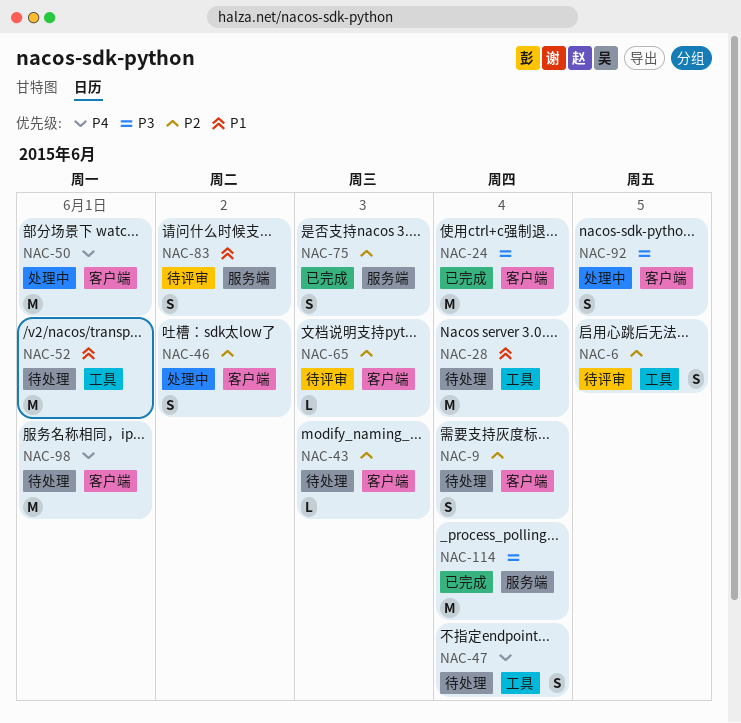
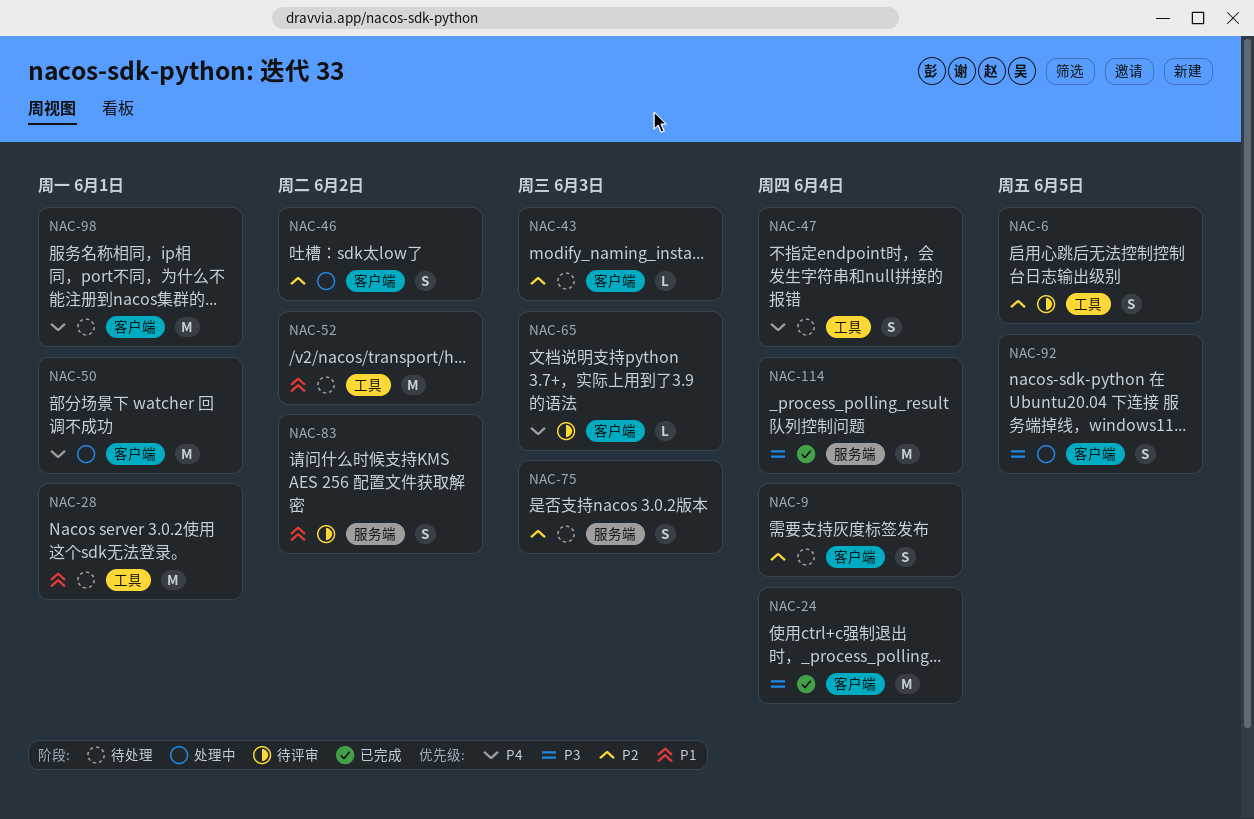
NAC-28, due: Jun 4 -> Jun 1
NAC-52, due: Jun 1 -> Jun 2
NAC-65, priority: P2 -> P4
NAC-75, status: 已完成 -> 待处理

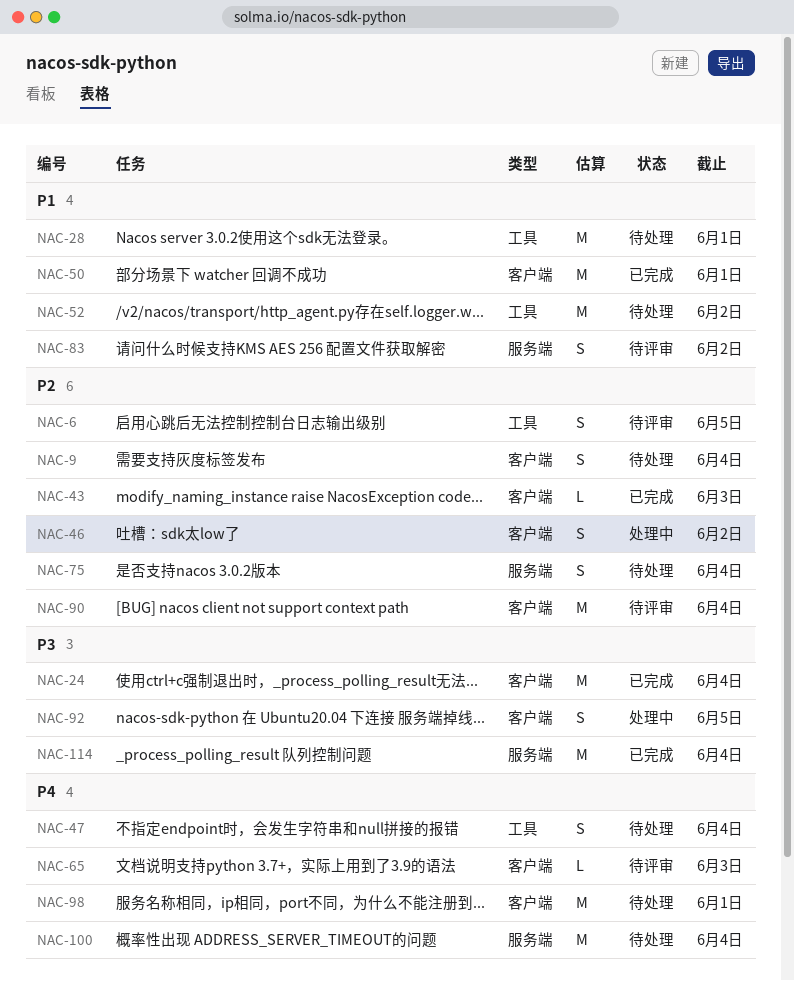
NAC-43, status: 待处理 -> 已完成
NAC-50, status: 处理中 -> 已完成
NAC-50, priority: P4 -> P1
NAC-75, due: Jun 3 -> Jun 4
NAC-90: none -> present
NAC-100: none -> present

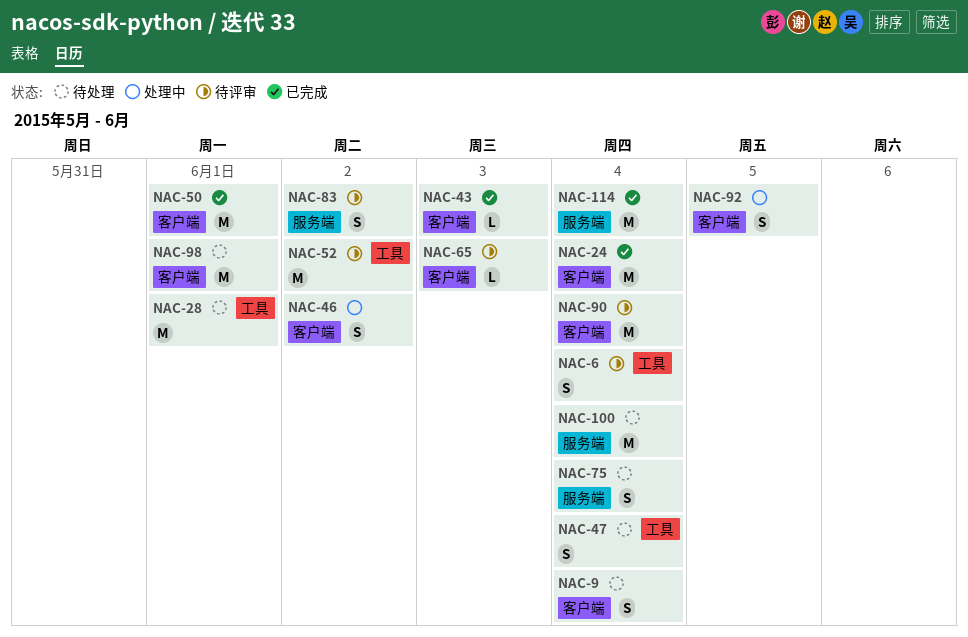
NAC-6, due: Jun 5 -> Jun 4
NAC-52, status: 待处理 -> 待评审

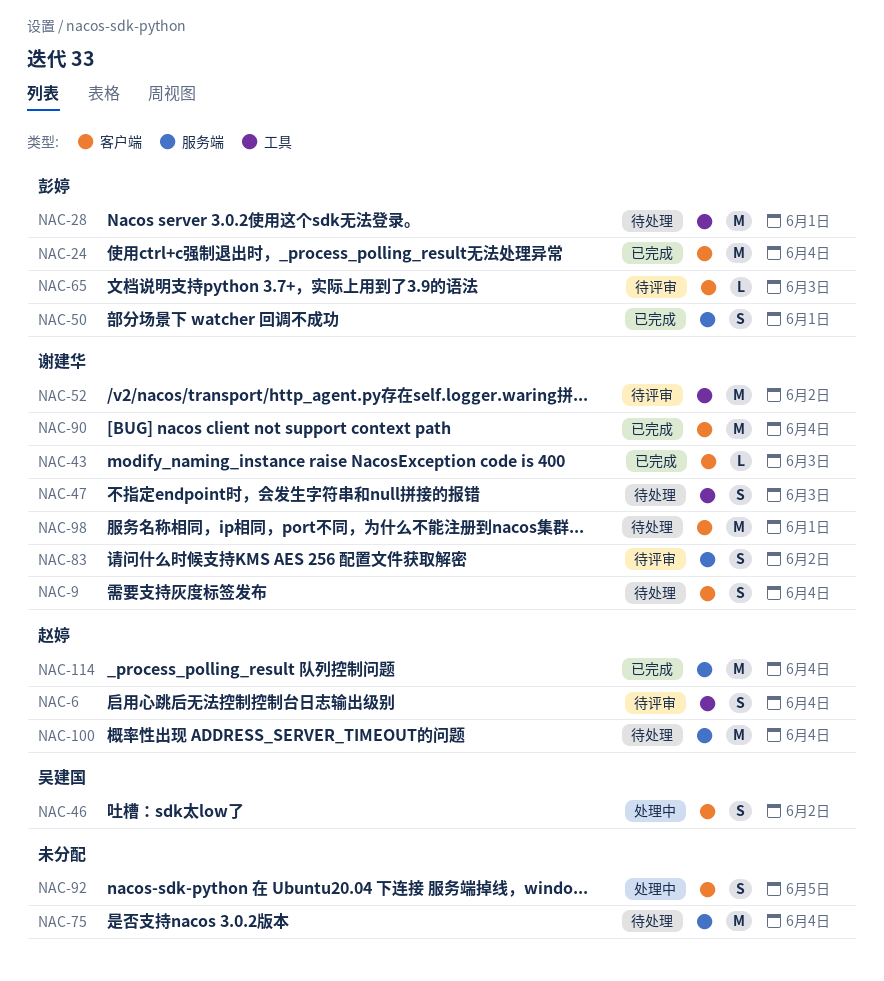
NAC-47, due: Jun 4 -> Jun 3
NAC-50, label: 客户端 -> 服务端
NAC-50, estimate: M -> S
NAC-75, estimate: S -> M
NAC-90, status: 待评审 -> 已完成

